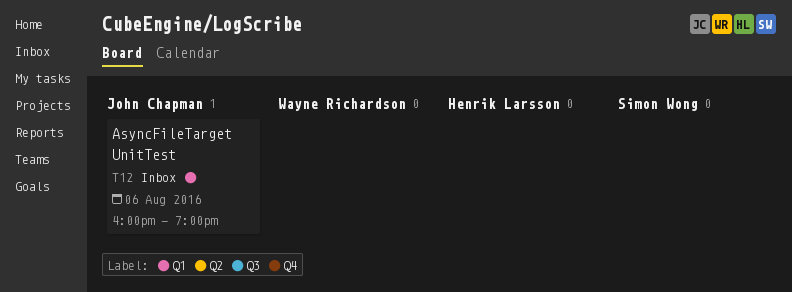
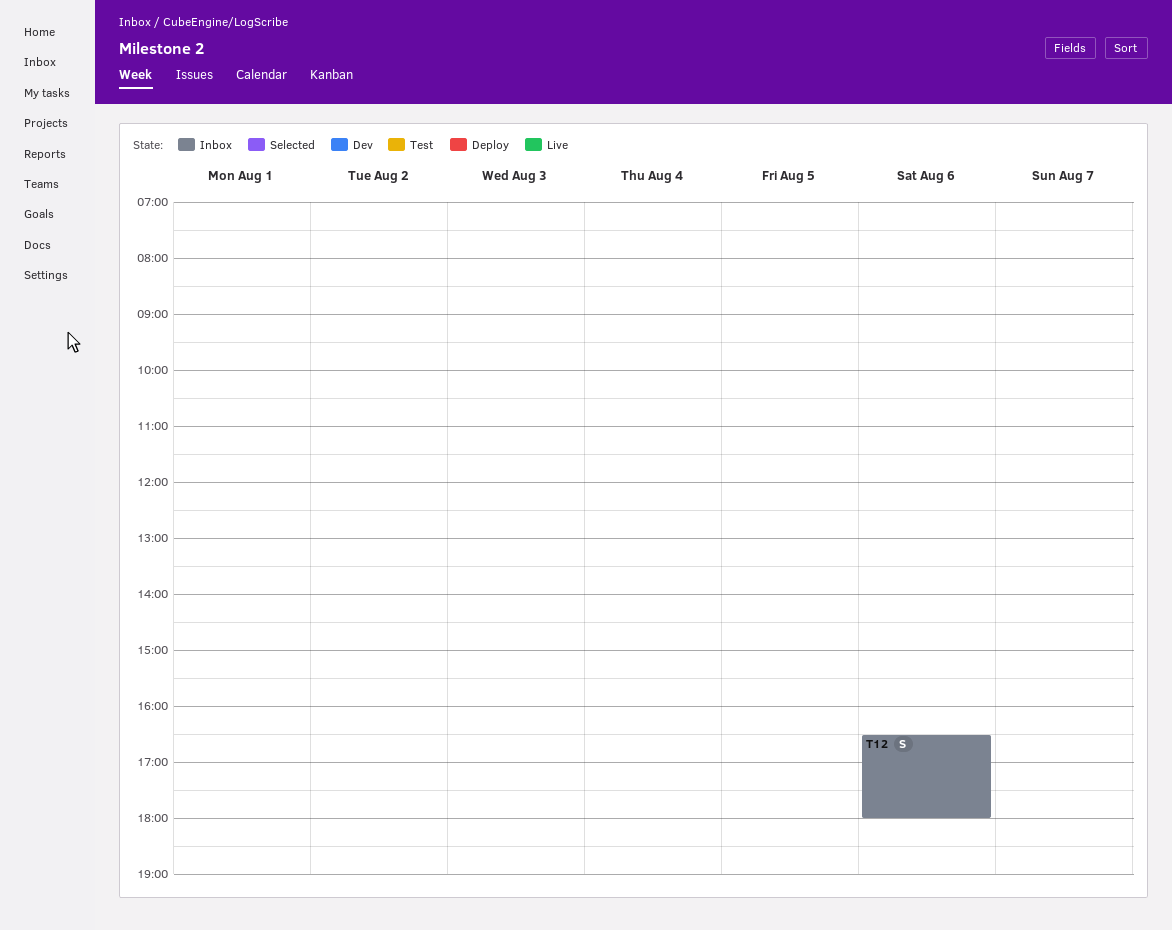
T12, begins: 16:00 -> 16:30
T12, ends: 19:00 -> 18:00

